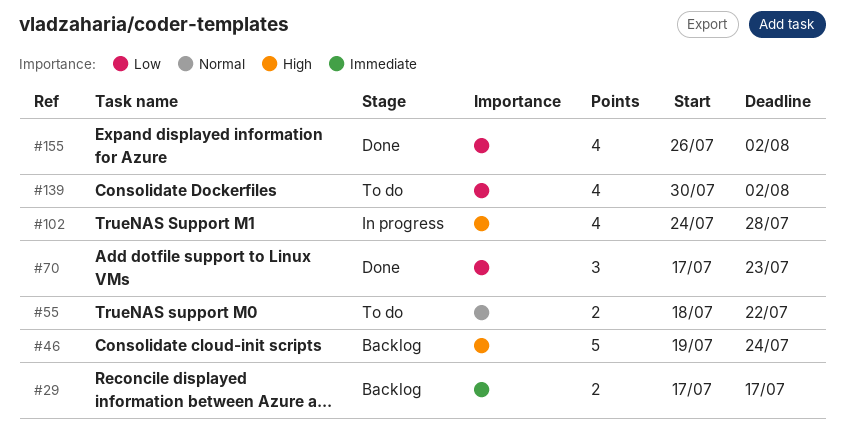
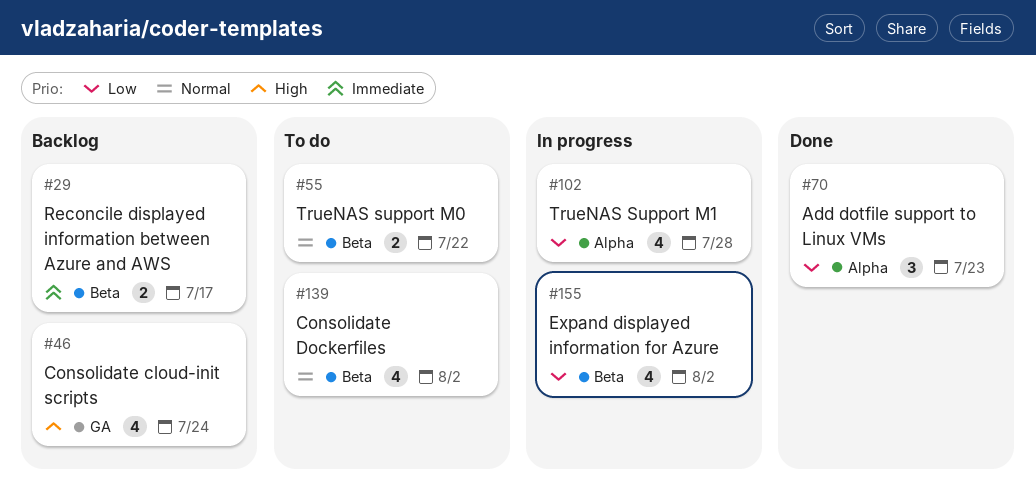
#46, estimate: 5 -> 4
#102, priority: High -> Low
#139, priority: Low -> Normal
#155, status: Done -> In progress

